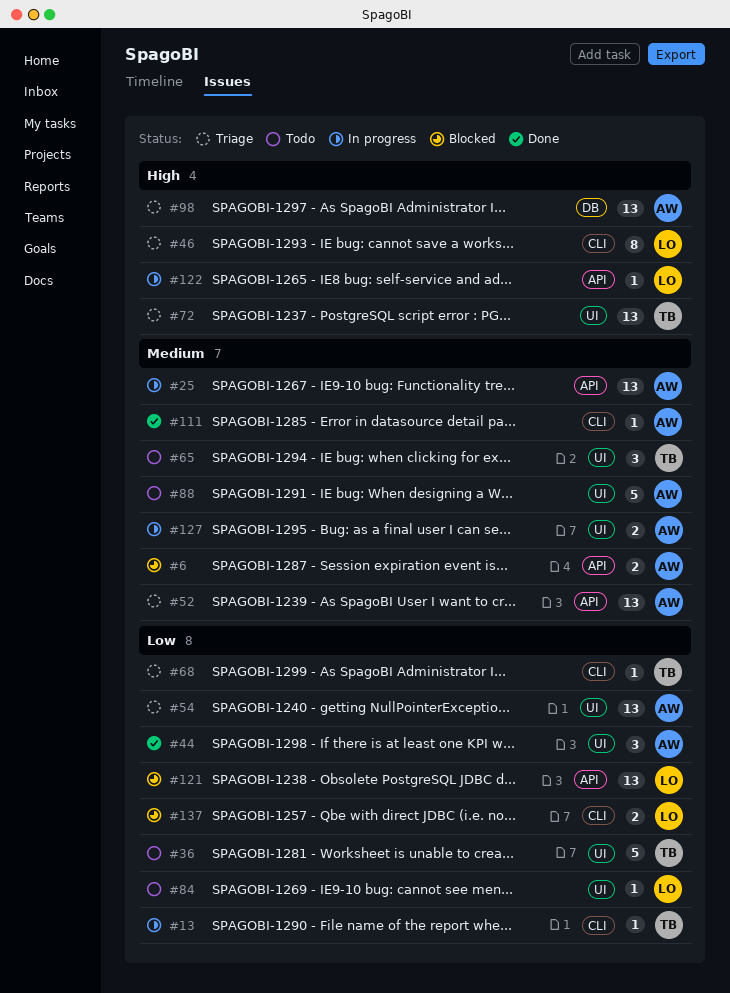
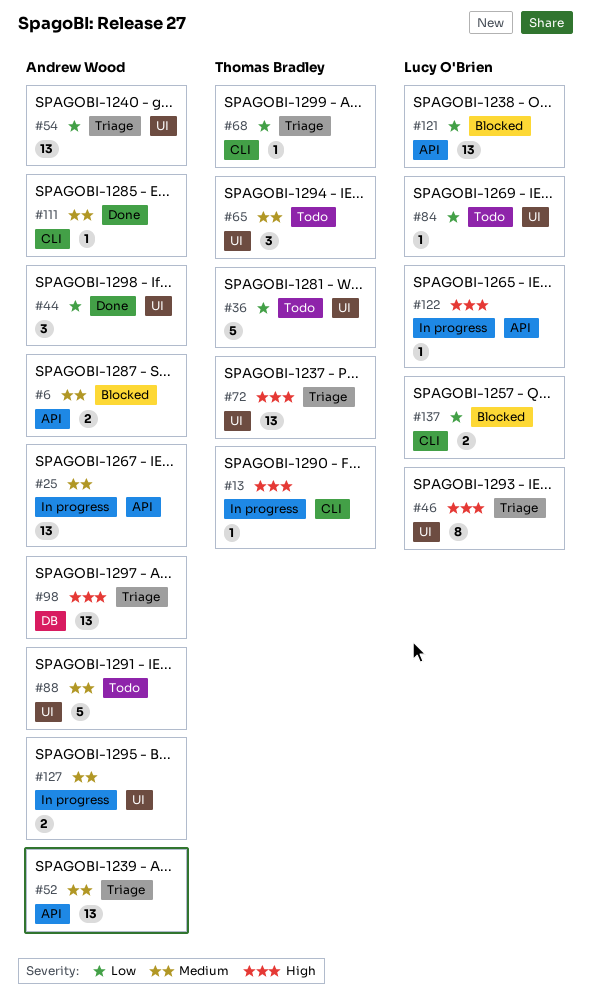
#13, priority: Low -> High
#46, label: CLI -> UI

